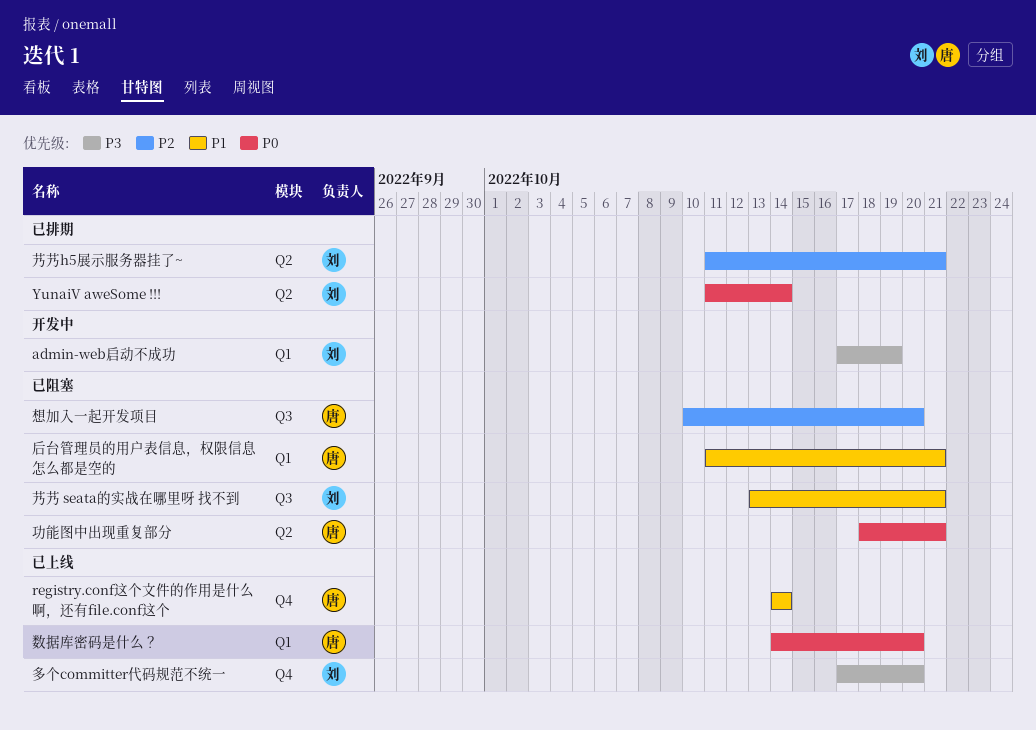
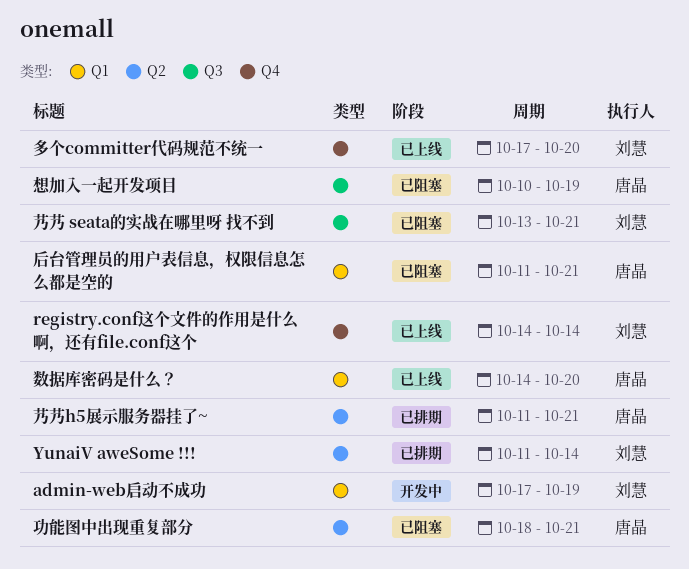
registry.conf这个文件的作用是什么啊，还有file.conf这个, owner: 唐晶 -> 刘慧
想加入一起开发项目, due: Oct 20 -> Oct 19
艿艿h5展示服务器挂了~, owner: 刘慧 -> 唐晶

